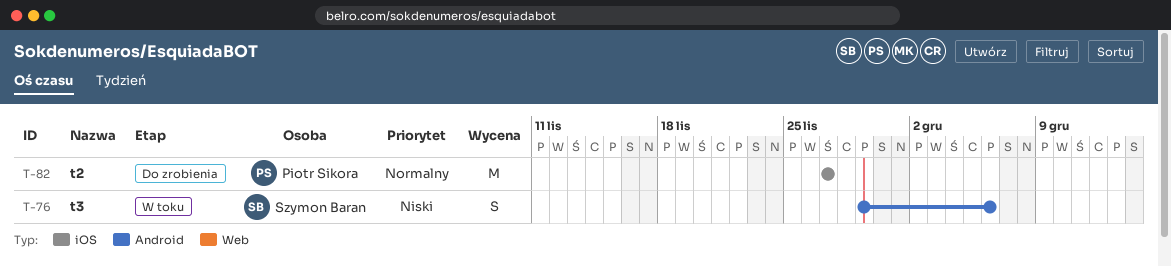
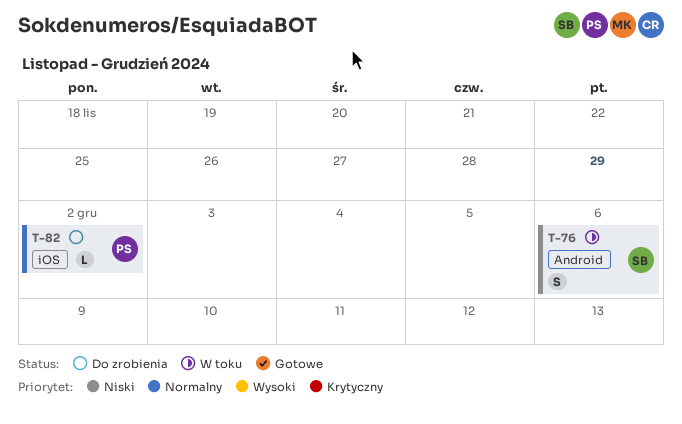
T-82, estimate: M -> L
T-82, due: Nov 27 -> Dec 2

